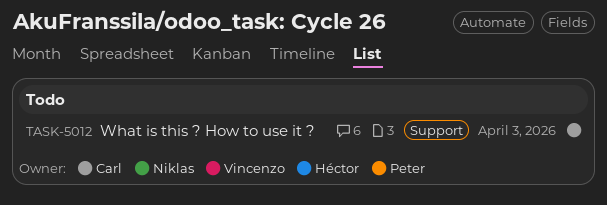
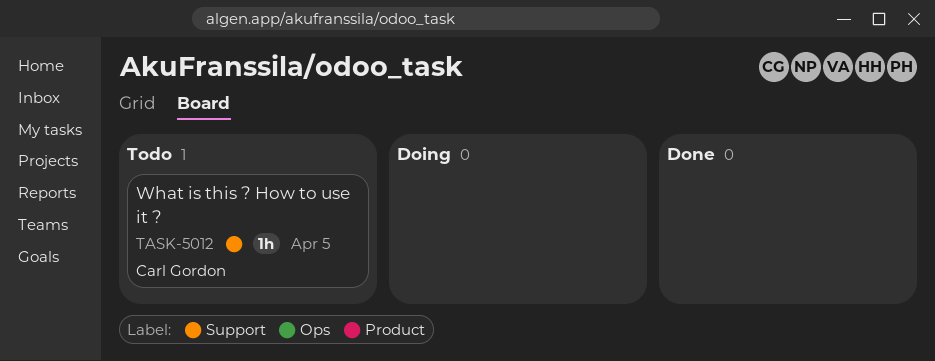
TASK-5012, due: Apr 3 -> Apr 5

